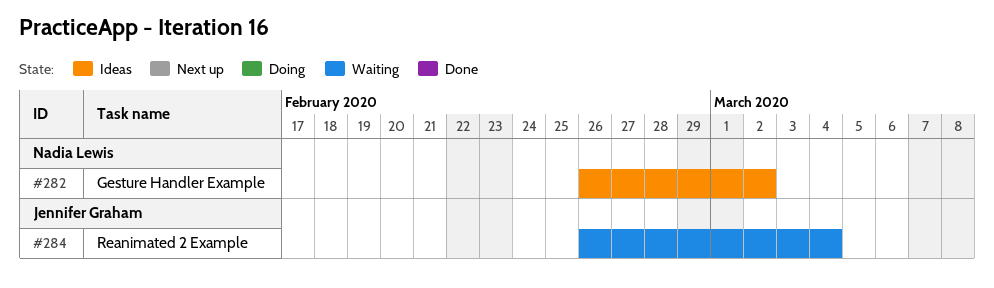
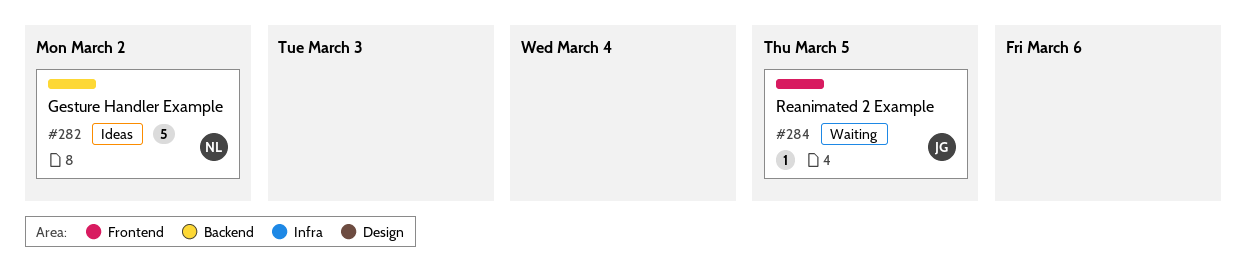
#284, due: Mar 4 -> Mar 5

